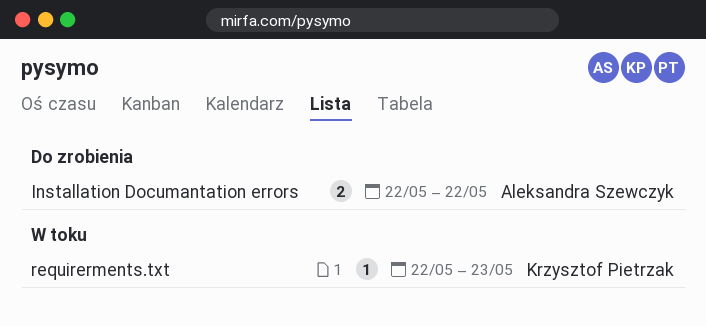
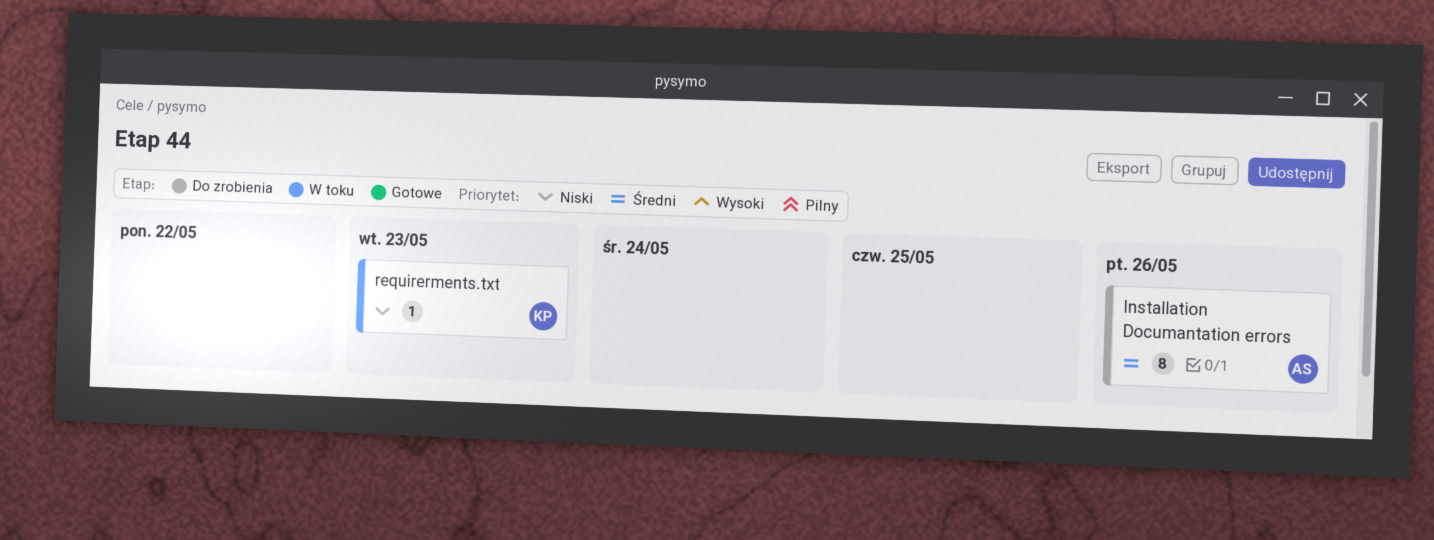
Installation Documantation errors, estimate: 2 -> 8
Installation Documantation errors, due: May 22 -> May 26

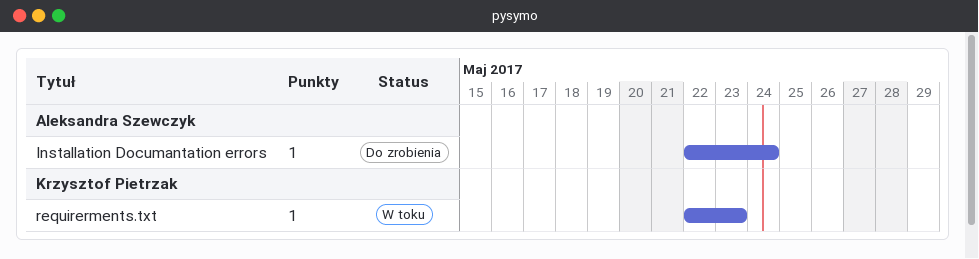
Installation Documantation errors, estimate: 8 -> 1
Installation Documantation errors, due: May 26 -> May 24

